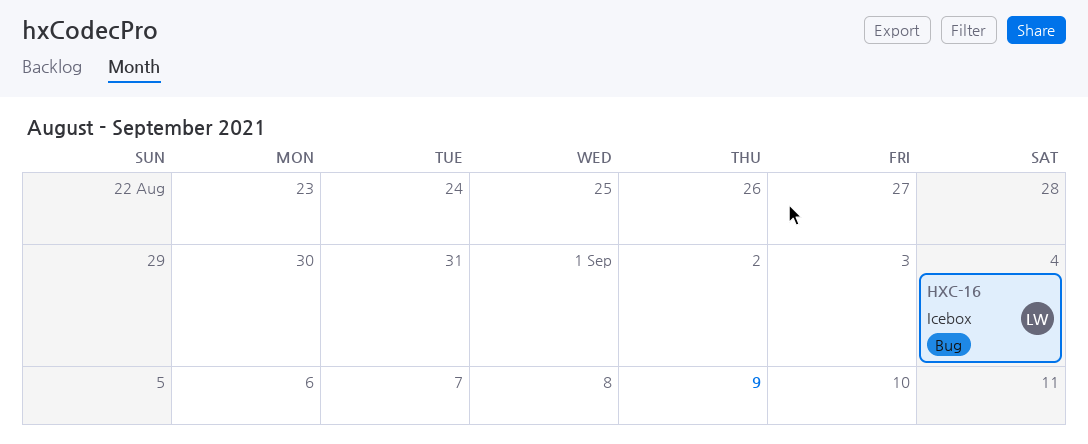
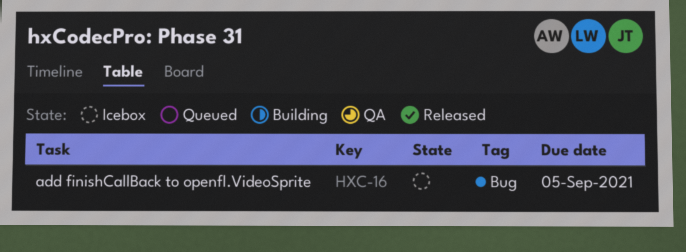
HXC-16, due: Sep 4 -> Sep 5

